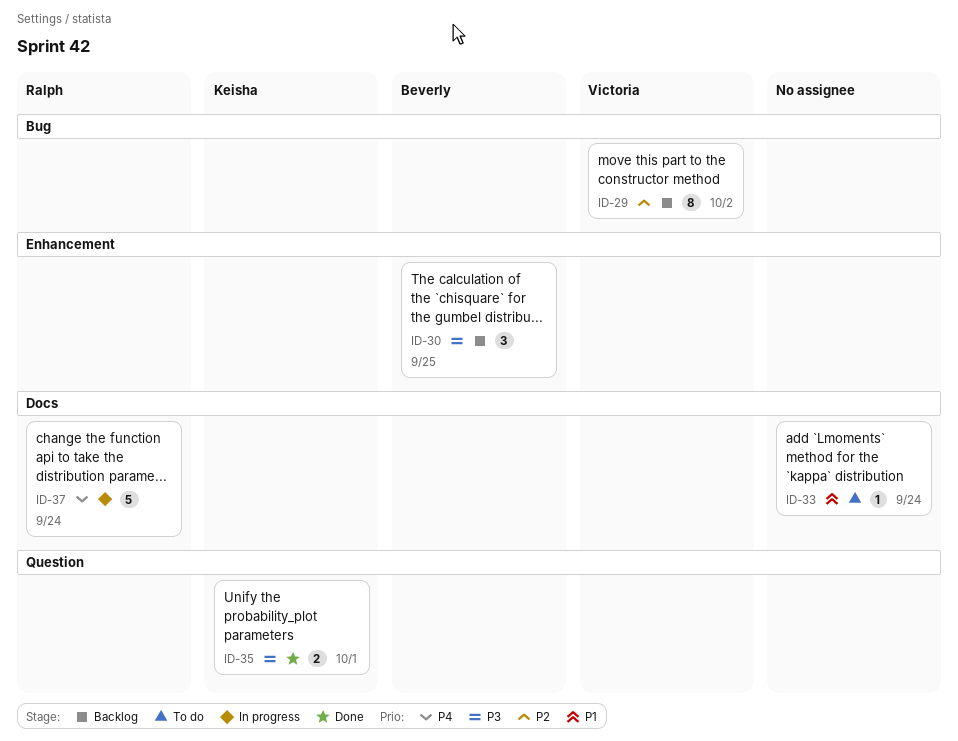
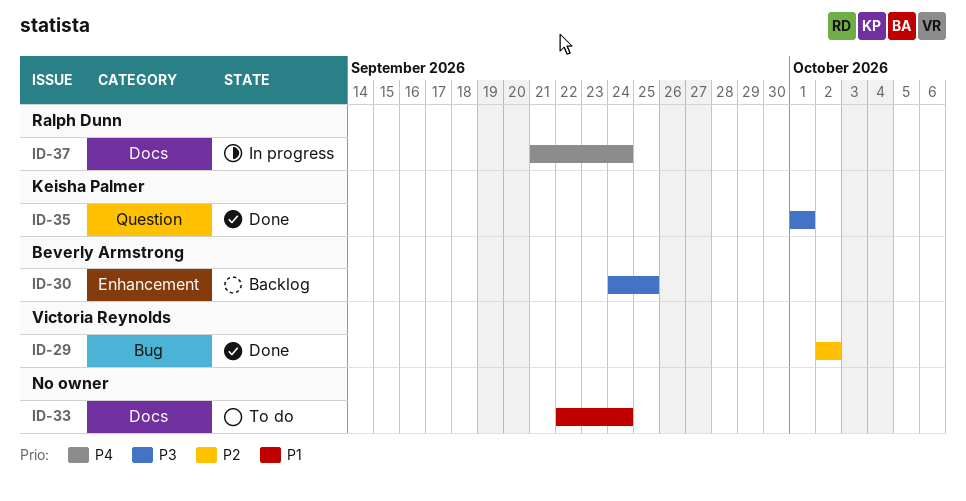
ID-29, status: Backlog -> Done

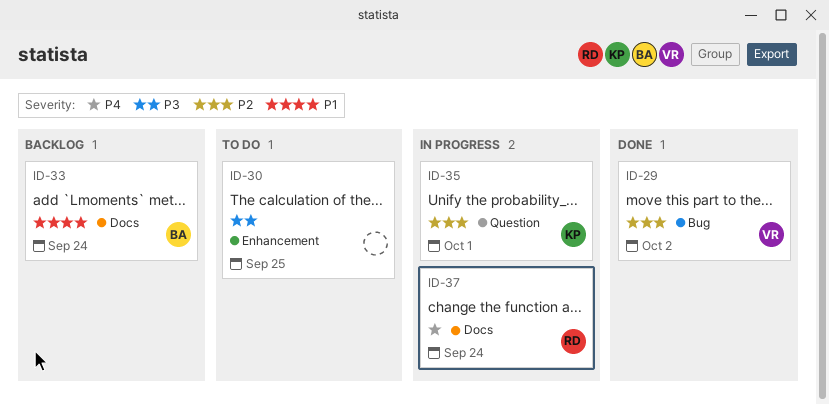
ID-30, status: Backlog -> To do
ID-30, owner: Beverly Armstrong -> none
ID-33, status: To do -> Backlog
ID-33, owner: none -> Beverly Armstrong
ID-35, status: Done -> In progress
ID-35, priority: P3 -> P2

